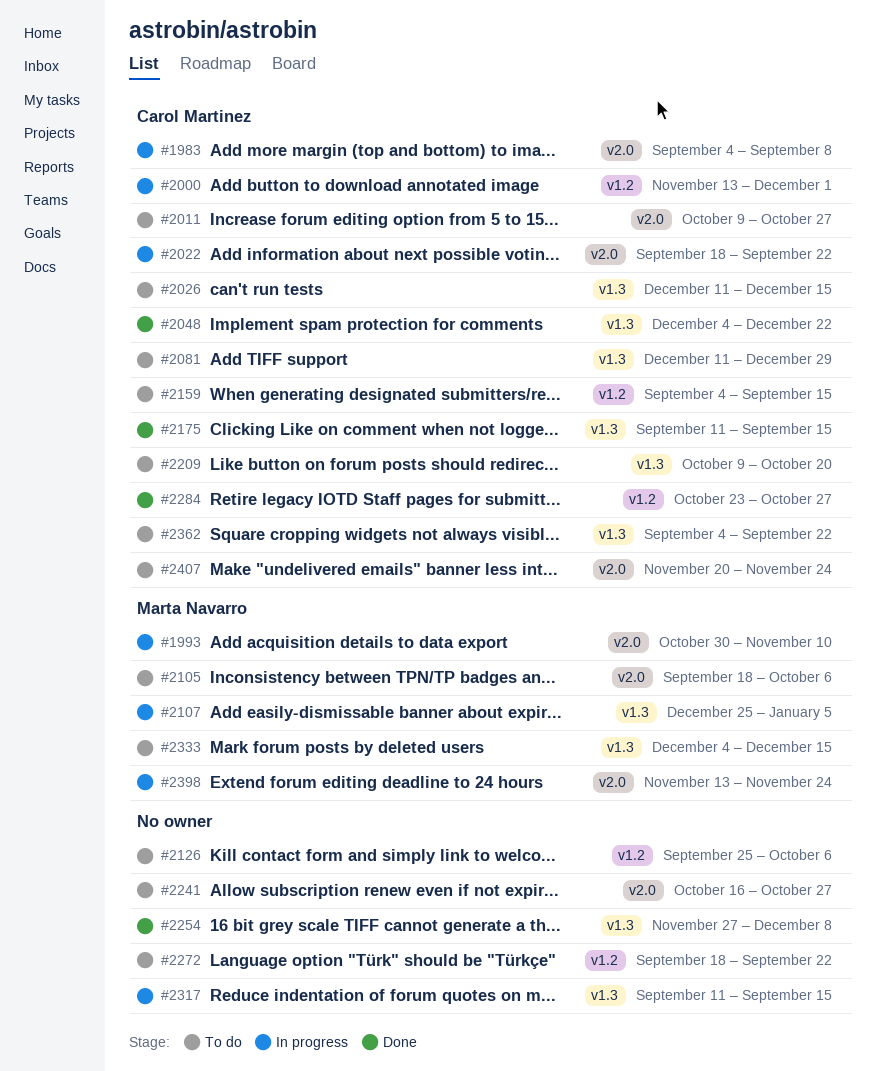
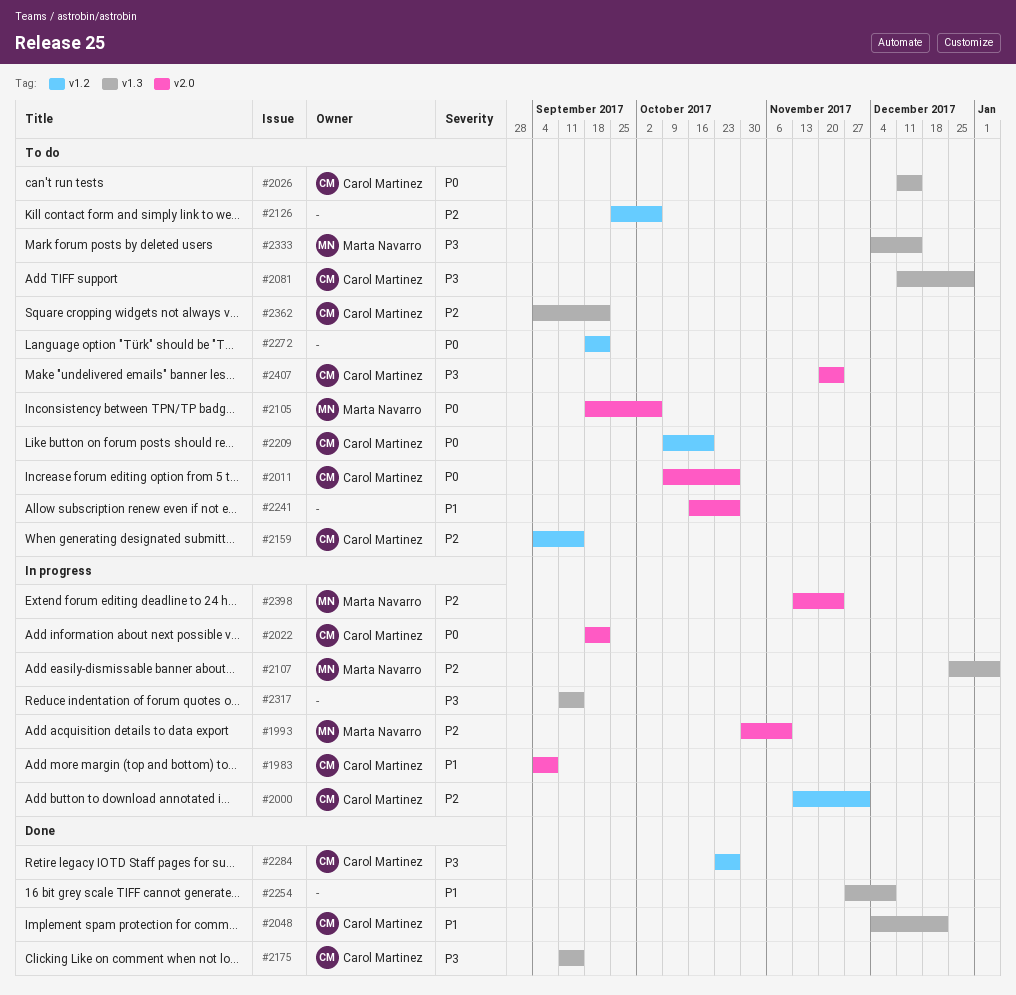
#2209, label: v1.3 -> v1.2

